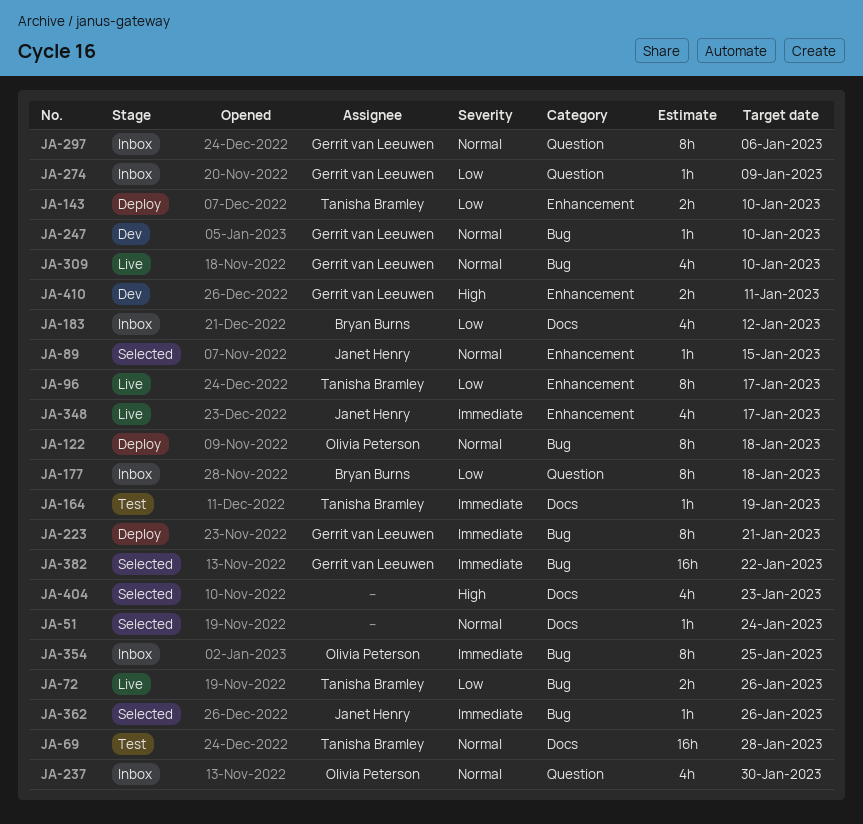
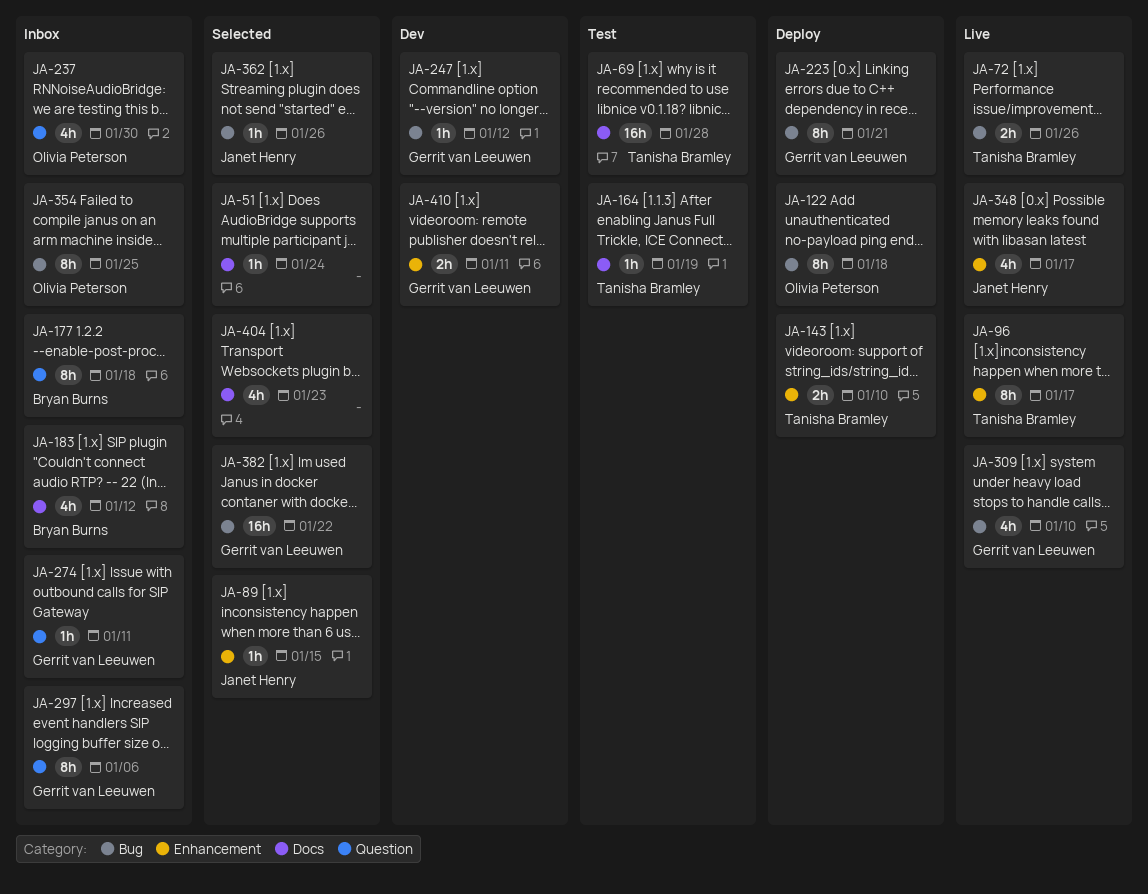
JA-247, due: Jan 10 -> Jan 12
JA-274, due: Jan 9 -> Jan 11

